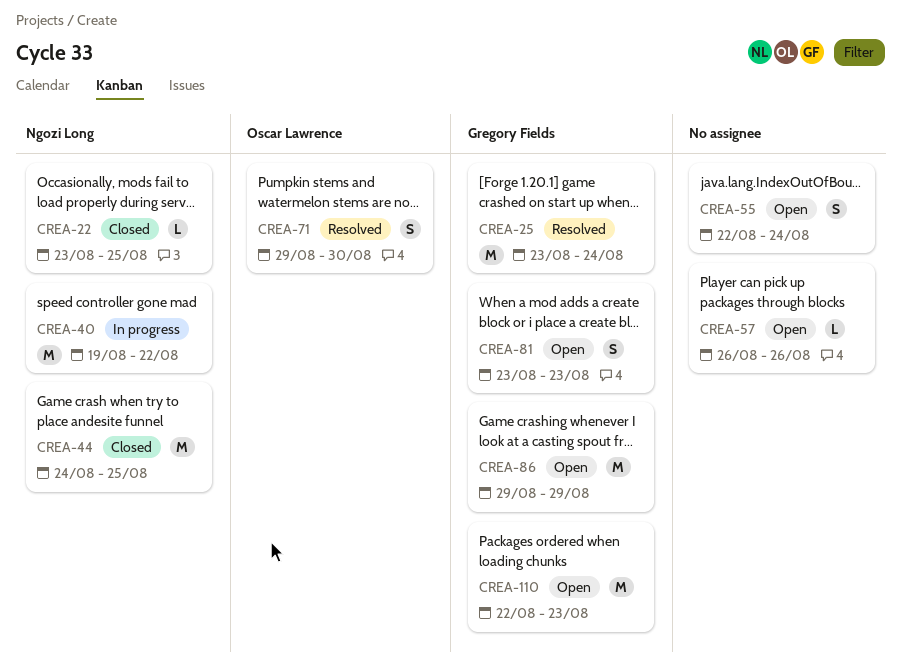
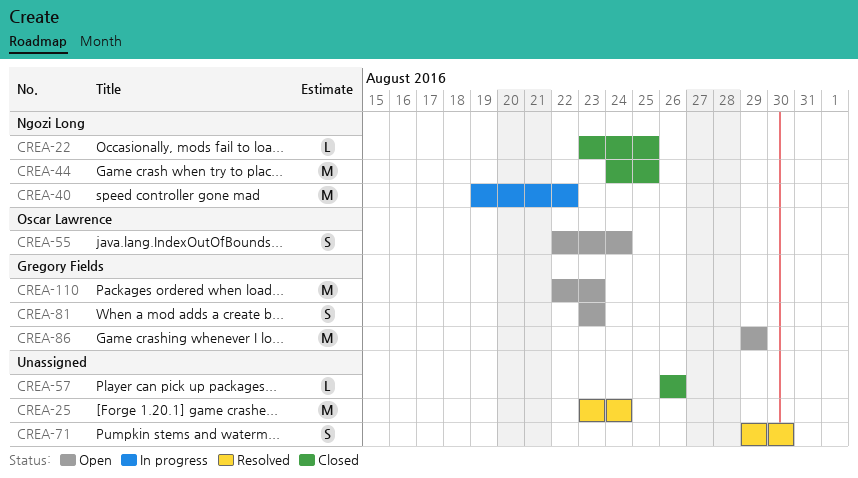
CREA-25, owner: Gregory Fields -> none
CREA-55, owner: none -> Oscar Lawrence
CREA-57, status: Open -> Closed
CREA-71, owner: Oscar Lawrence -> none

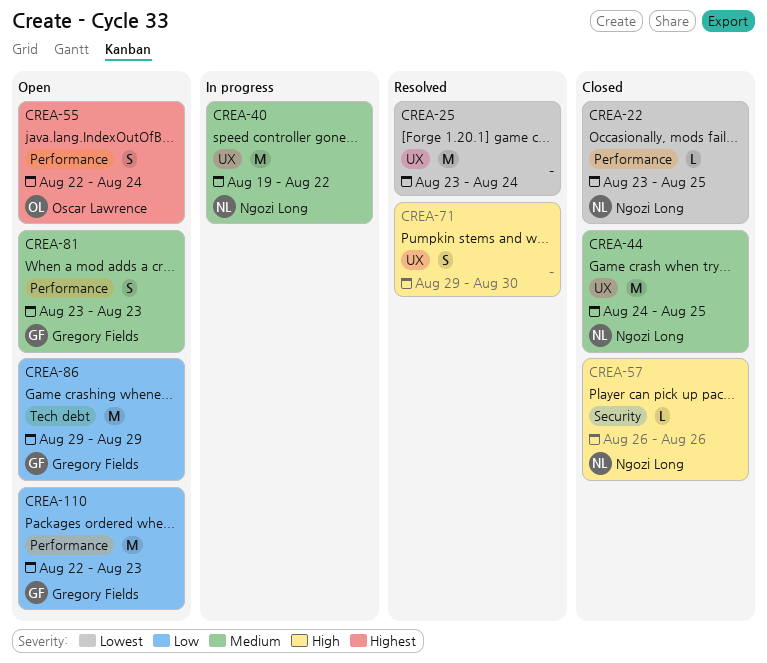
CREA-57, owner: none -> Ngozi Long

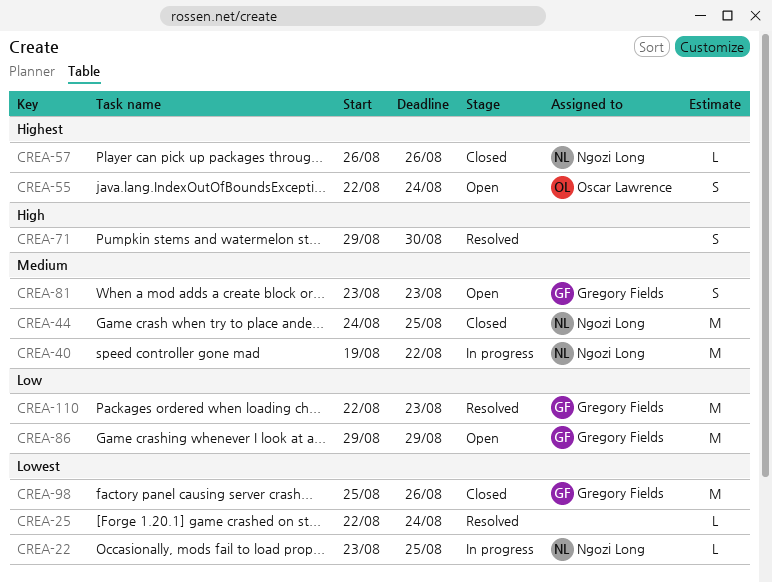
CREA-22, status: Closed -> In progress
CREA-25, estimate: M -> L
CREA-25, start: Aug 23 -> Aug 22
CREA-57, priority: High -> Highest
CREA-98: none -> present
CREA-110, status: Open -> Resolved

